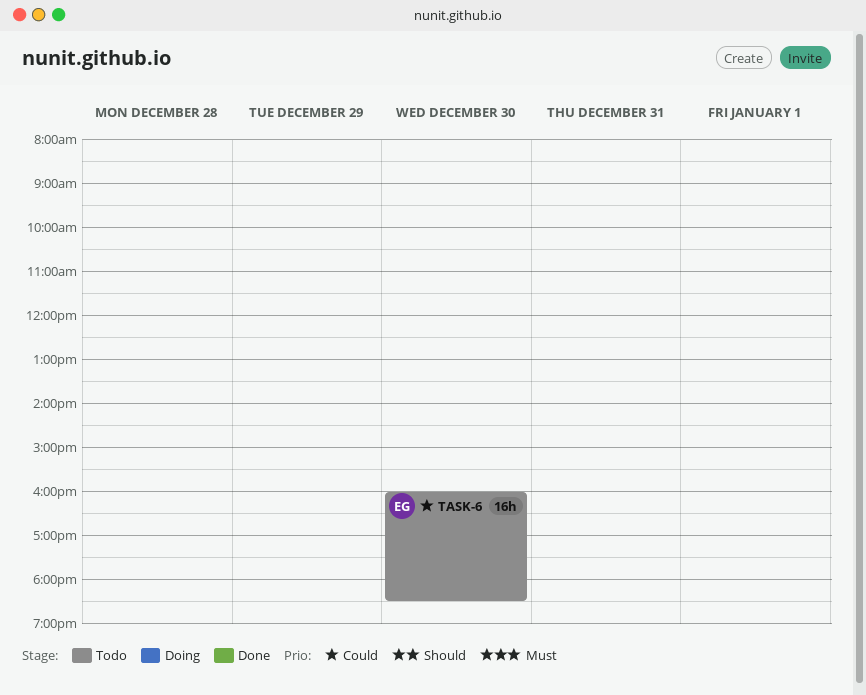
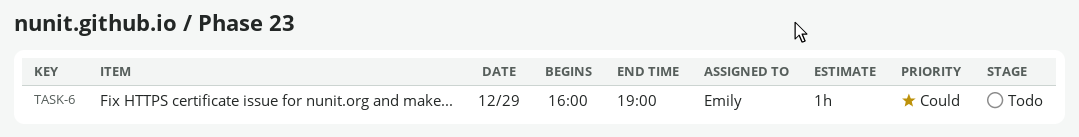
TASK-6, estimate: 16h -> 1h
TASK-6, day: Dec 30 -> Dec 29
TASK-6, ends: 18:30 -> 19:00

